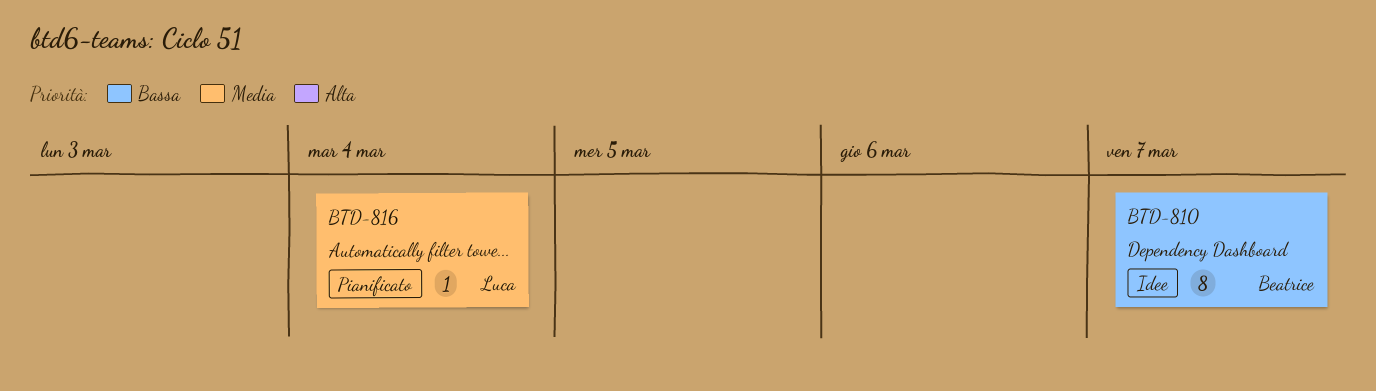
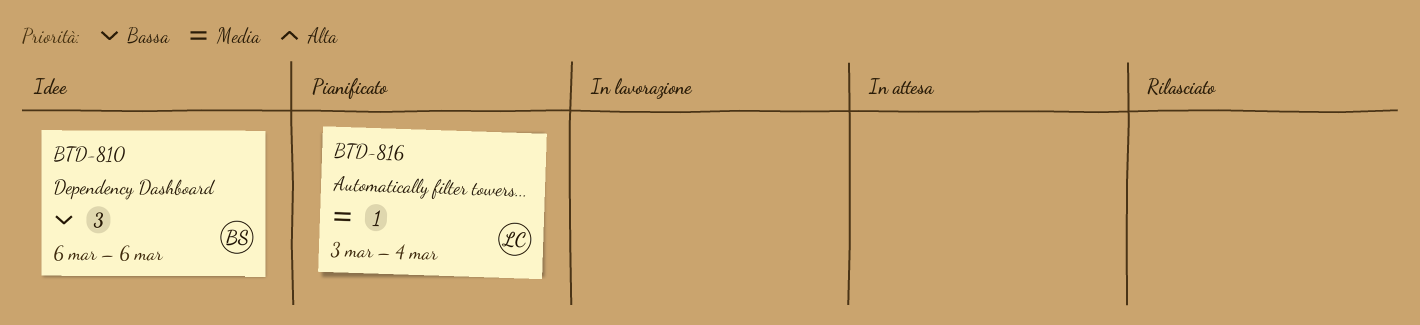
BTD-810, estimate: 8 -> 3
BTD-810, due: Mar 7 -> Mar 6

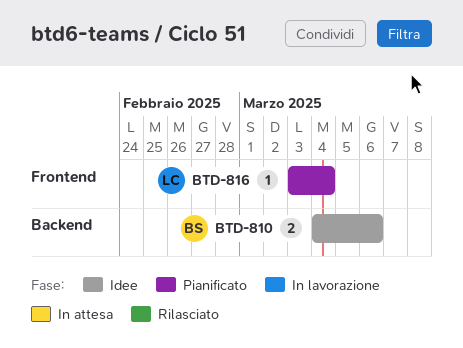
BTD-810, estimate: 3 -> 2
BTD-810, start: Mar 6 -> Mar 4

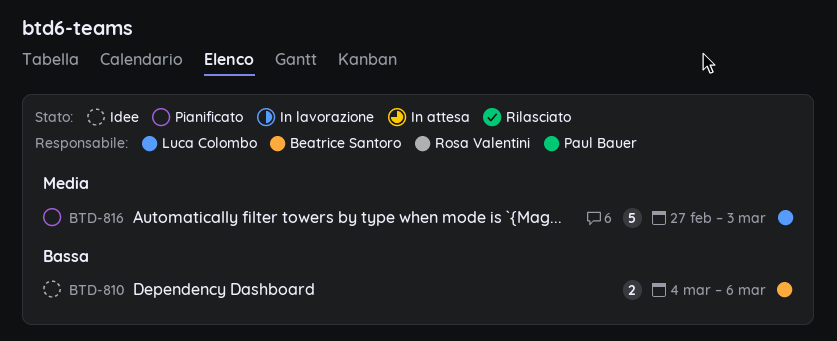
BTD-816, estimate: 1 -> 5
BTD-816, start: Mar 3 -> Feb 27
BTD-816, due: Mar 4 -> Mar 3

